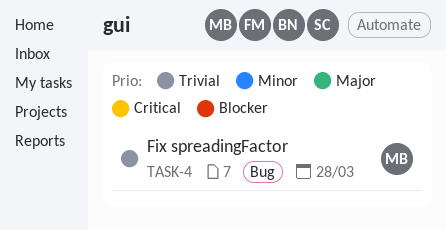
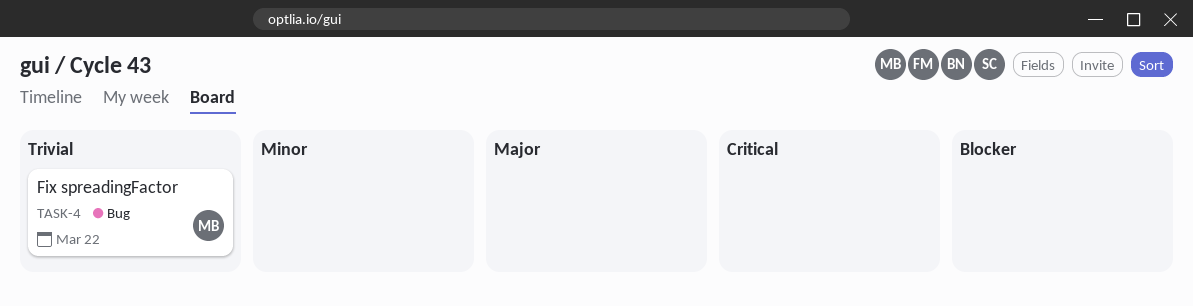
TASK-4, due: Mar 28 -> Mar 22

